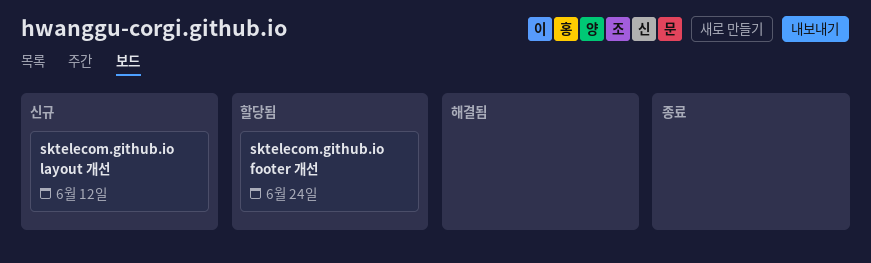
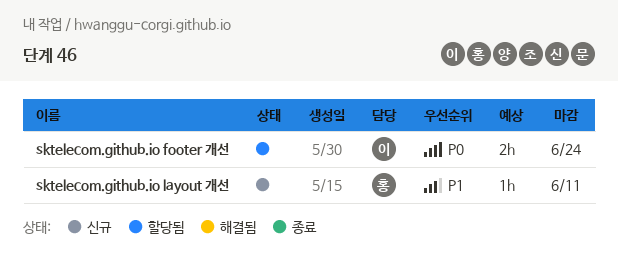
sktelecom.github.io layout 개선, due: Jun 12 -> Jun 11

